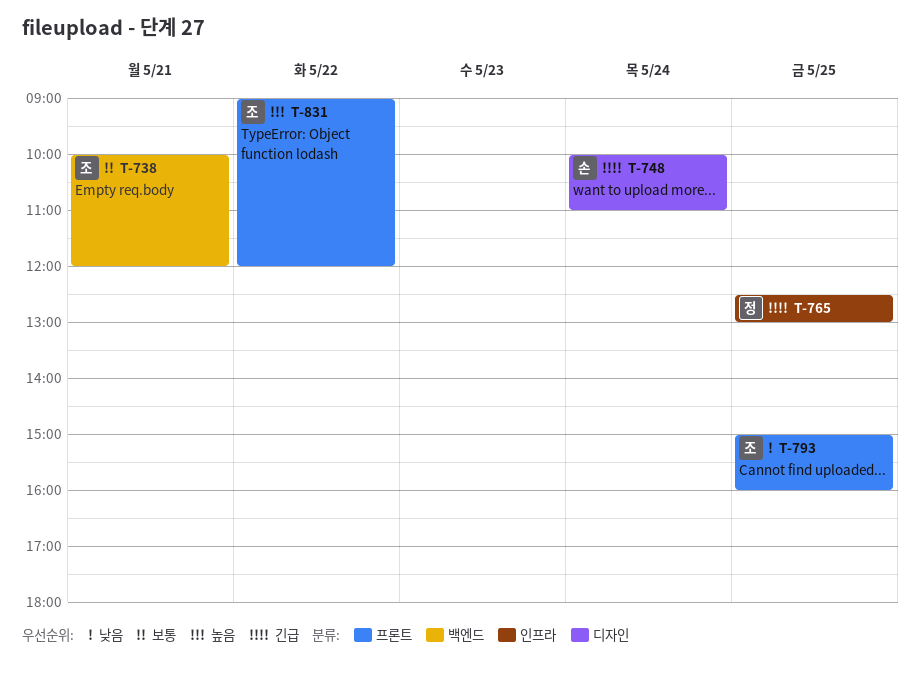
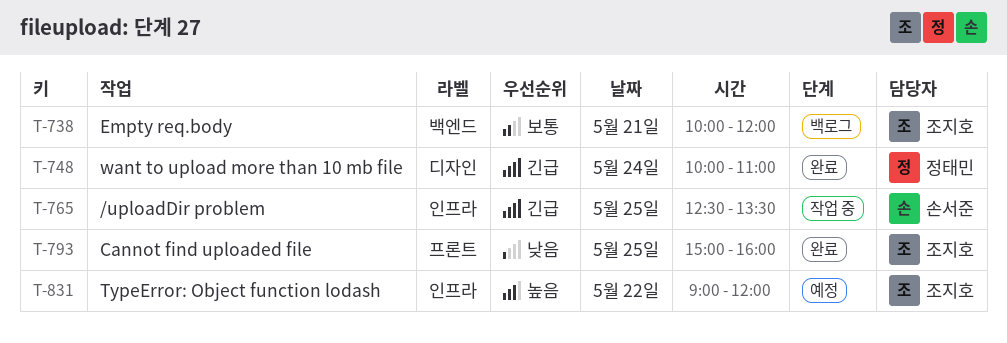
T-748, owner: 손서준 -> 정태민
T-765, owner: 정태민 -> 손서준
T-765, ends: 13:00 -> 13:30
T-831, label: 프론트 -> 인프라

